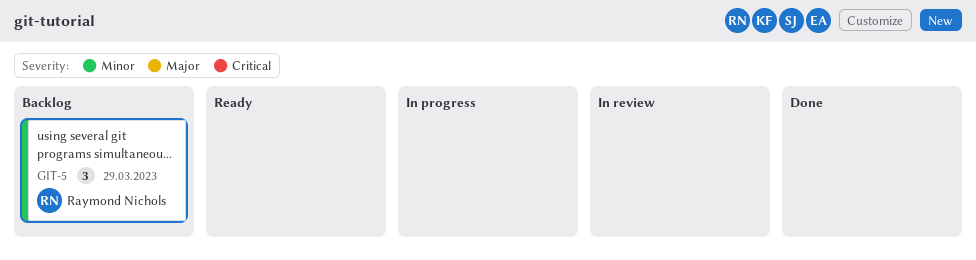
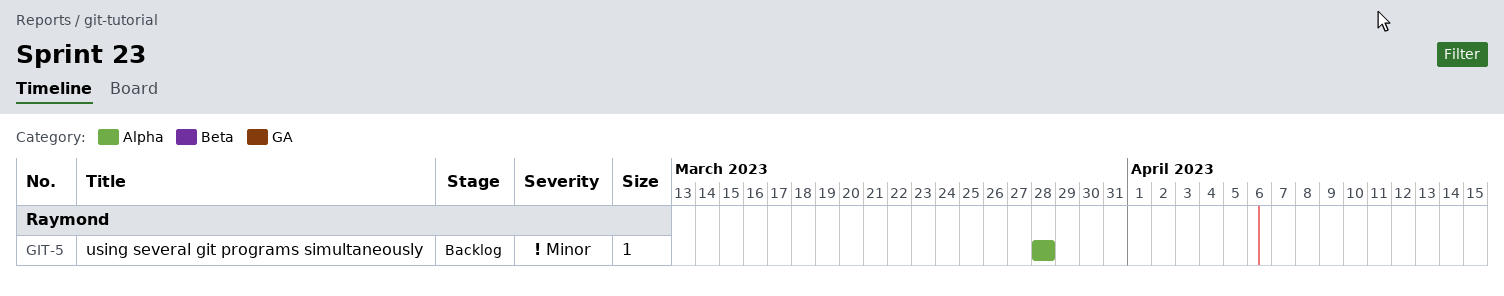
GIT-5, estimate: 3 -> 1
GIT-5, due: Mar 29 -> Mar 28

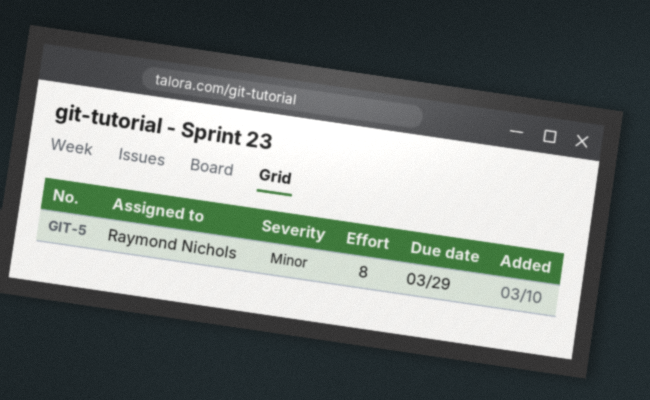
GIT-5, estimate: 1 -> 8
GIT-5, due: Mar 28 -> Mar 29

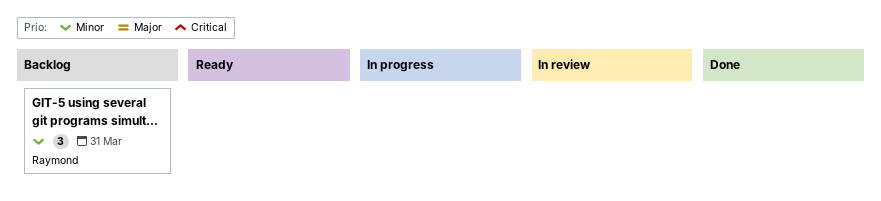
GIT-5, estimate: 8 -> 3
GIT-5, due: Mar 29 -> Mar 31

